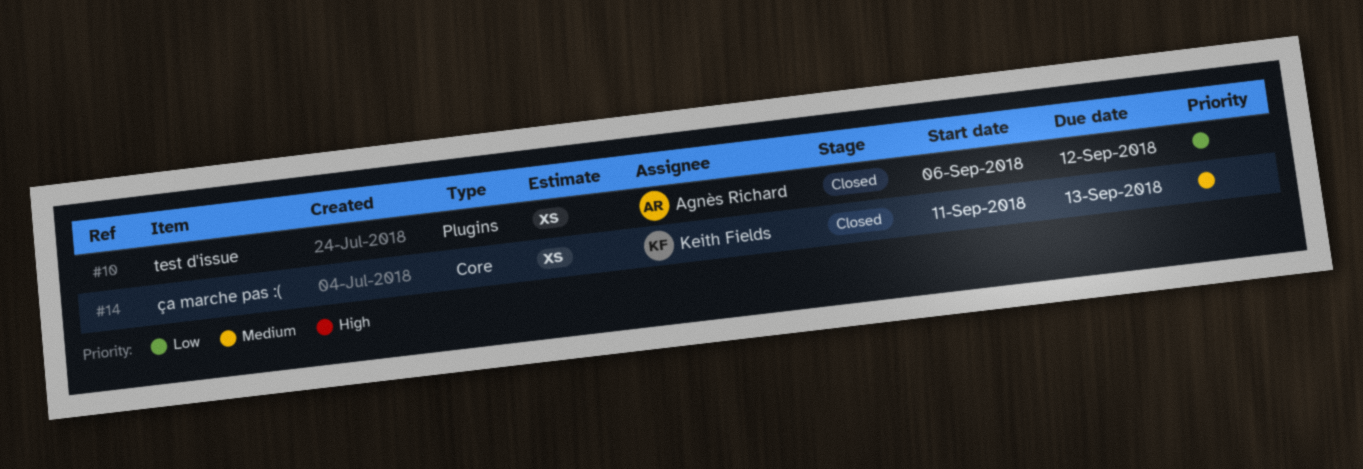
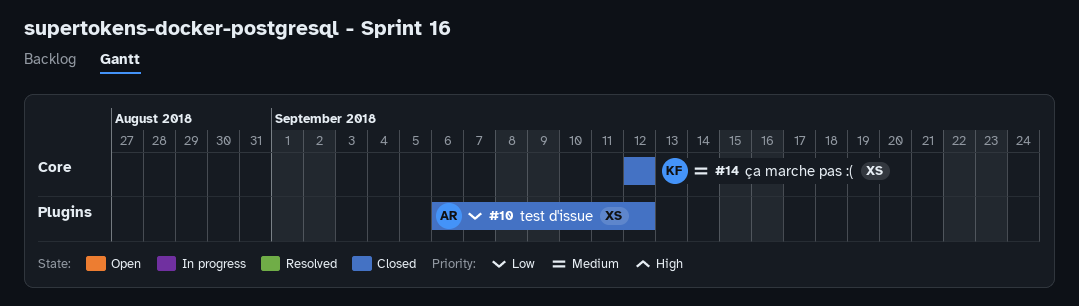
#14, start: Sep 11 -> Sep 12
#14, due: Sep 13 -> Sep 12

